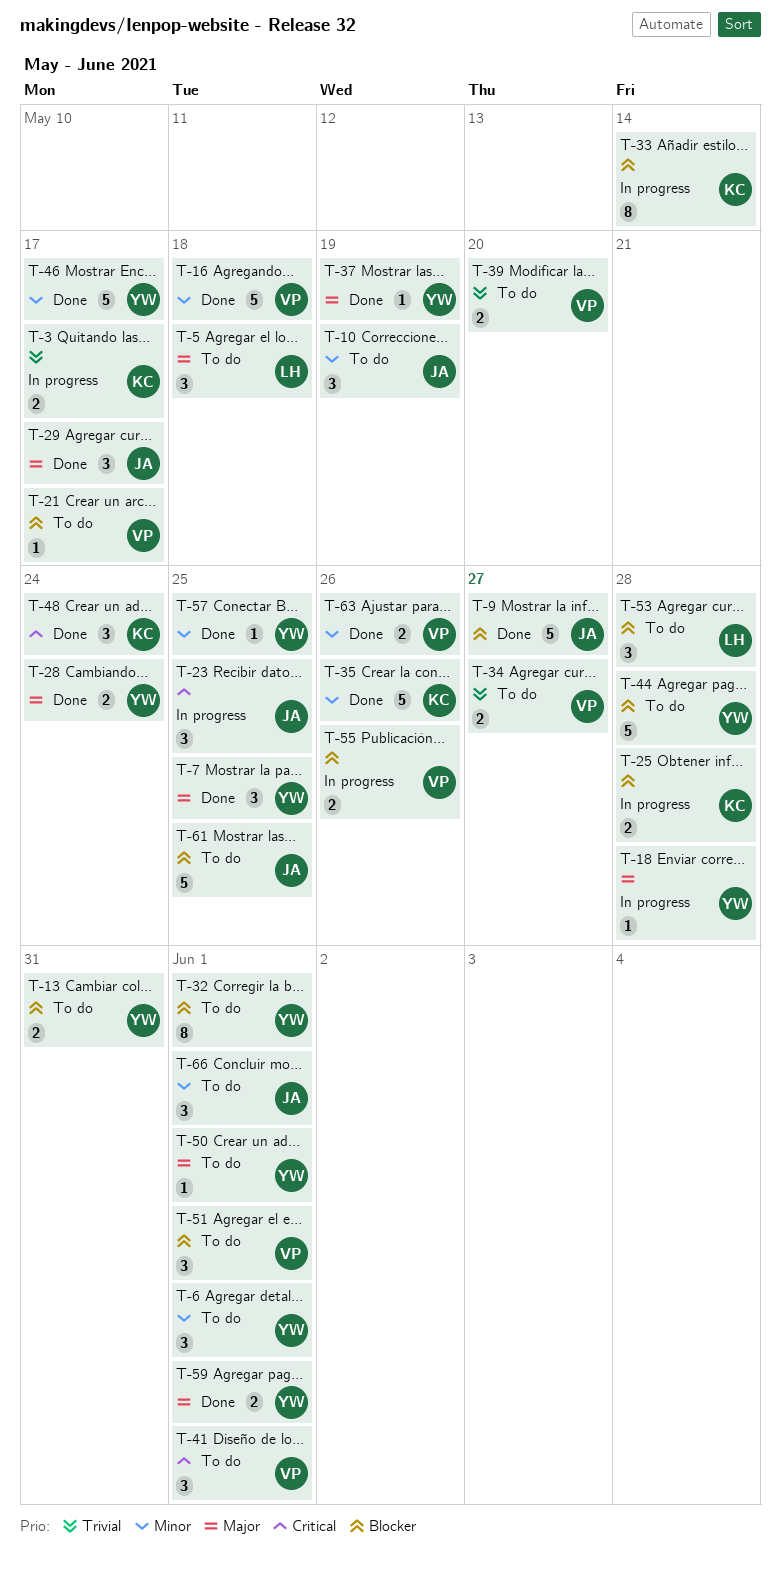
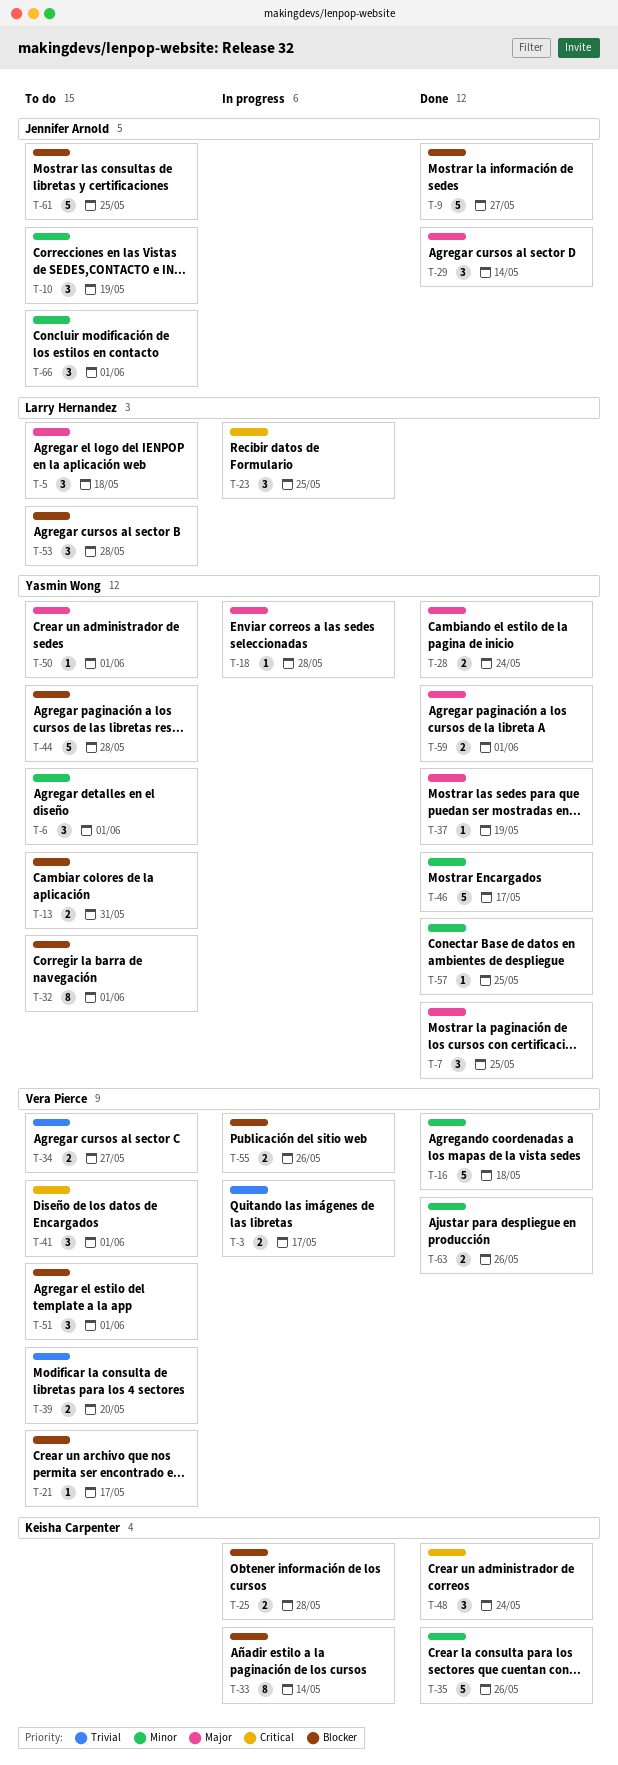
T-3, owner: Keisha Carpenter -> Vera Pierce
T-23, owner: Jennifer Arnold -> Larry Hernandez
T-29, due: May 17 -> May 14

